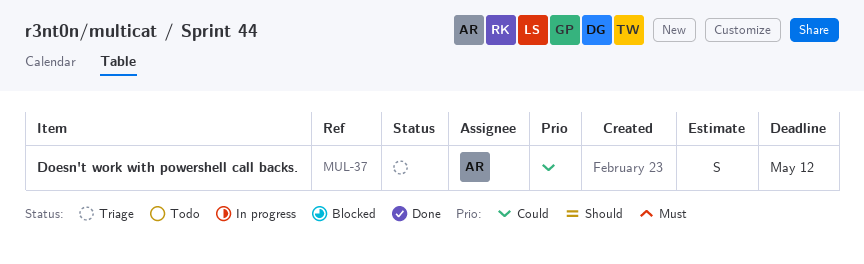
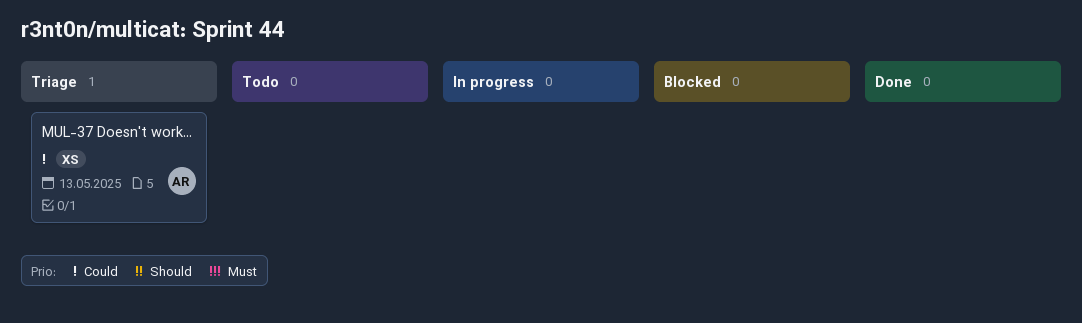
MUL-37, estimate: S -> XS
MUL-37, due: May 12 -> May 13

